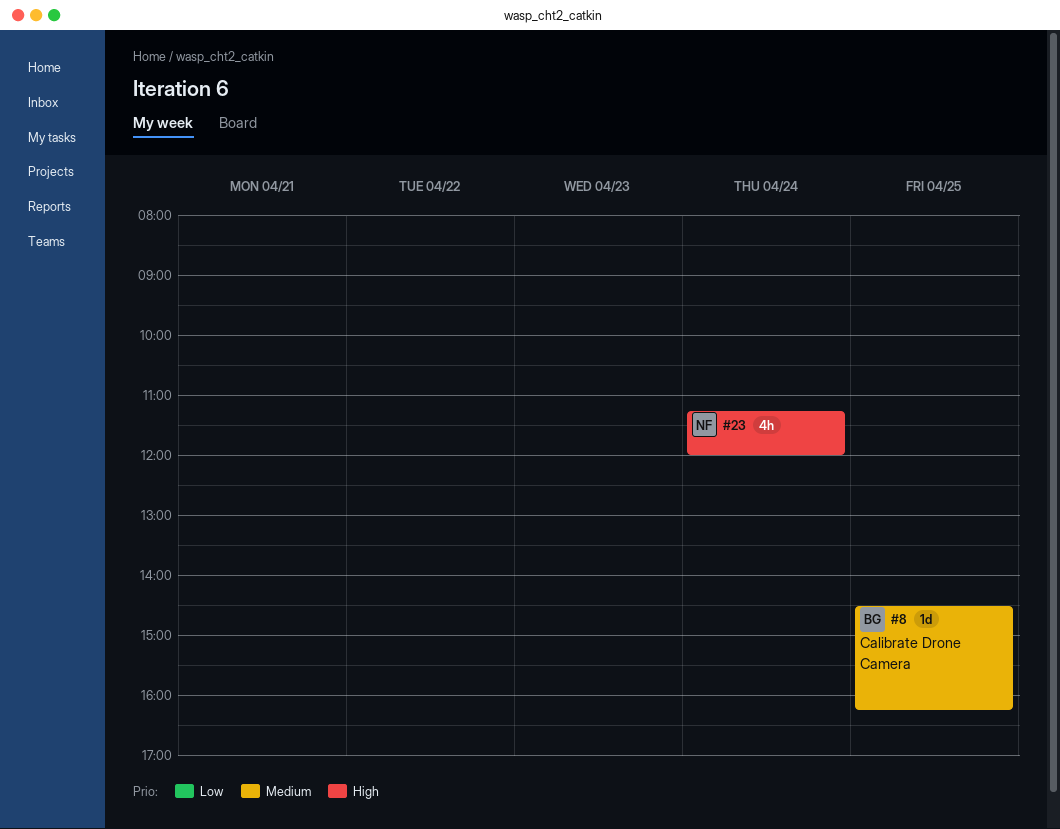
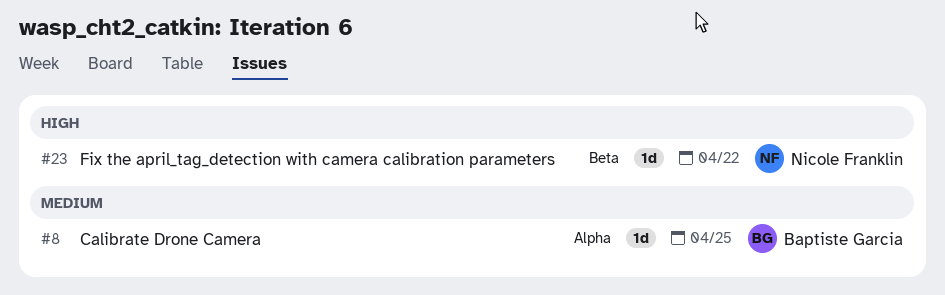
#23, estimate: 4h -> 1d
#23, day: Apr 24 -> Apr 22

